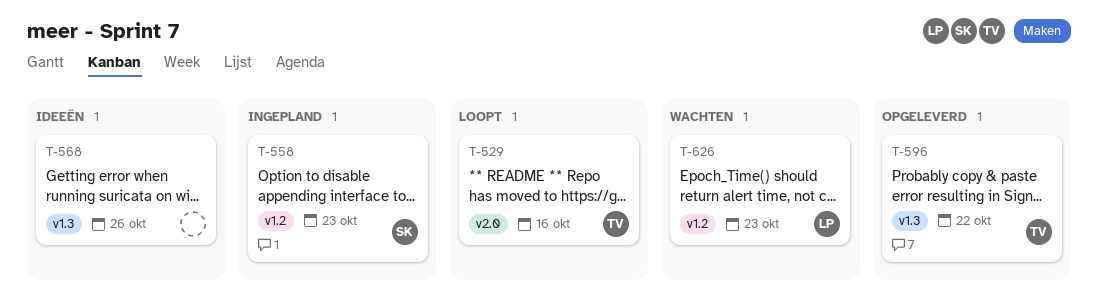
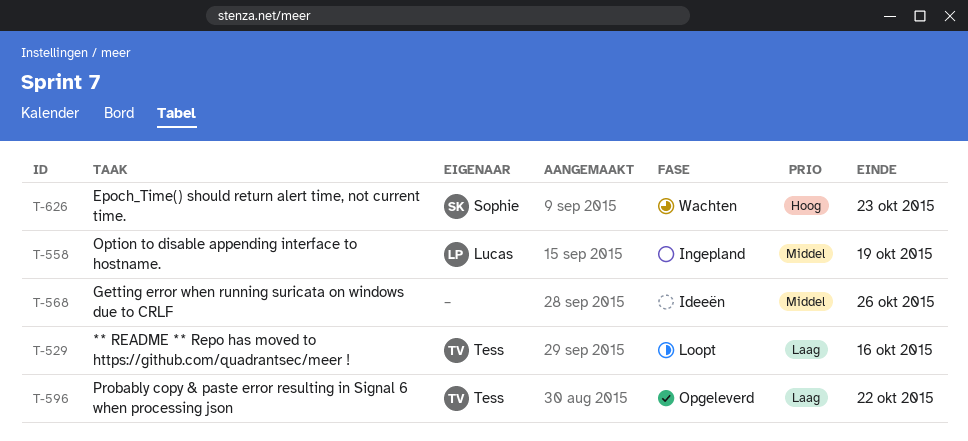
T-558, owner: Sophie -> Lucas
T-558, due: Oct 23 -> Oct 19
T-626, owner: Lucas -> Sophie

